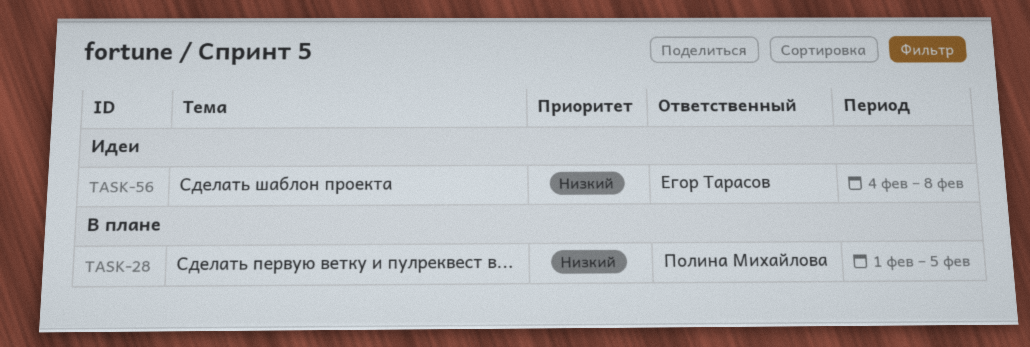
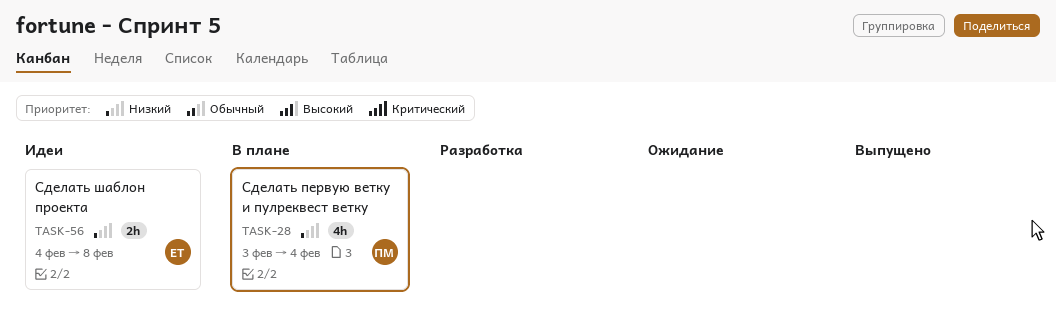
TASK-28, start: Feb 1 -> Feb 3
TASK-28, due: Feb 5 -> Feb 4

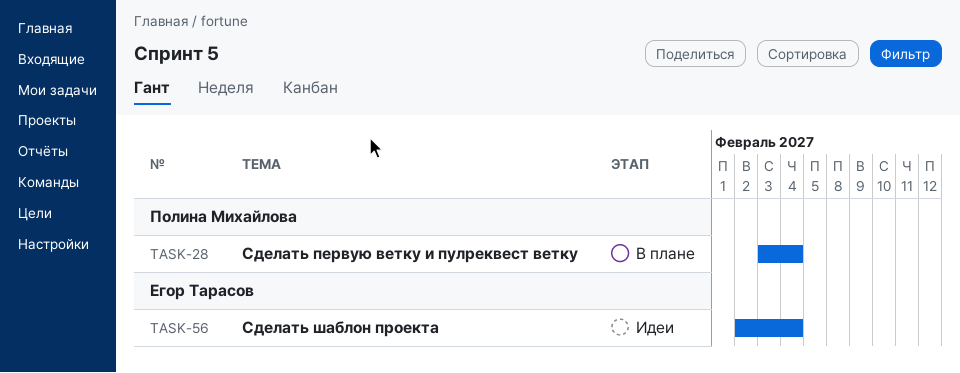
TASK-56, start: Feb 4 -> Feb 2
TASK-56, due: Feb 8 -> Feb 4

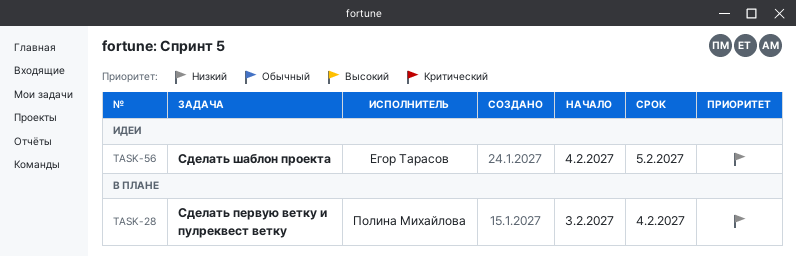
TASK-56, start: Feb 2 -> Feb 4
TASK-56, due: Feb 4 -> Feb 5

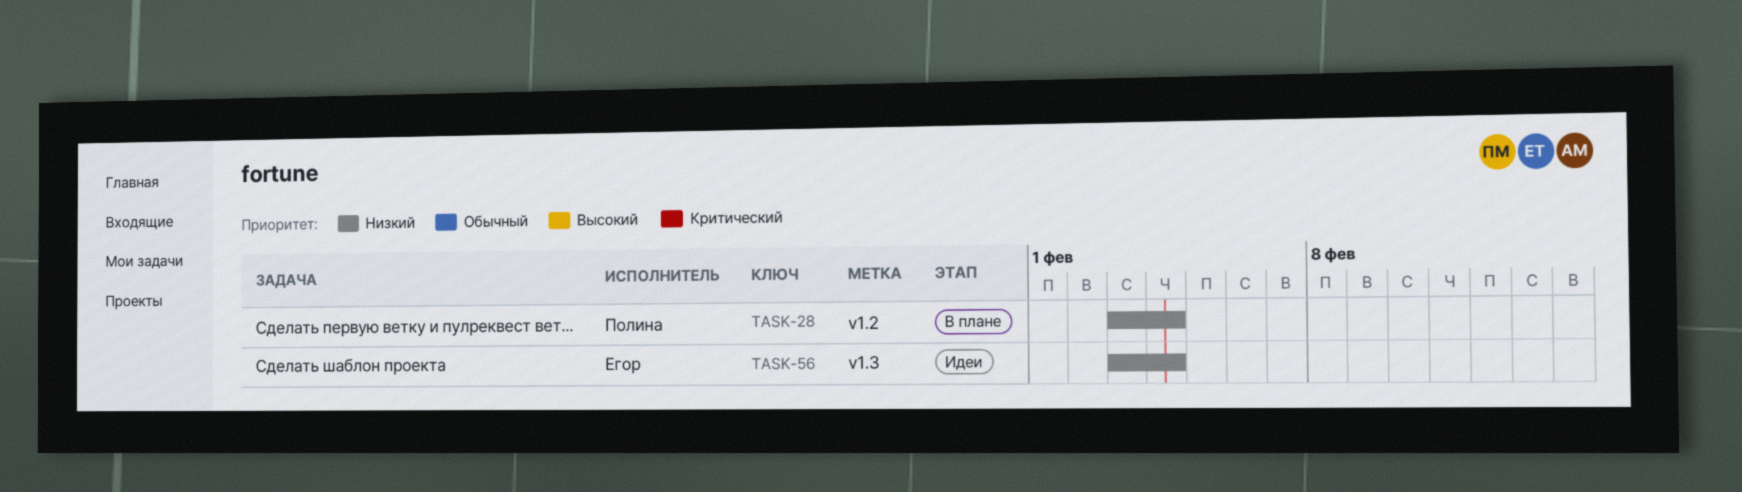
TASK-56, start: Feb 4 -> Feb 3
TASK-56, due: Feb 5 -> Feb 4

